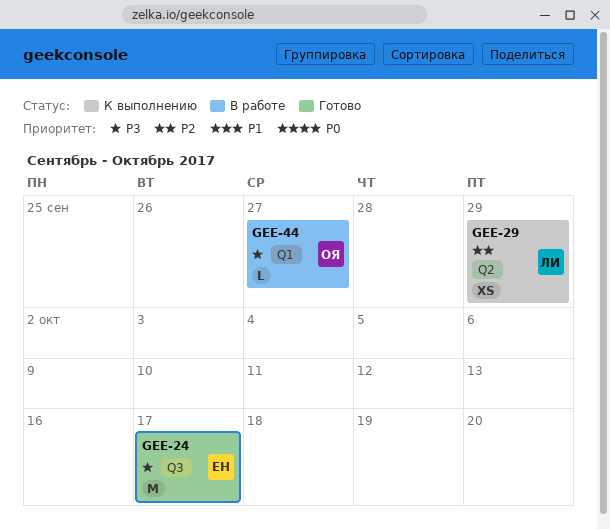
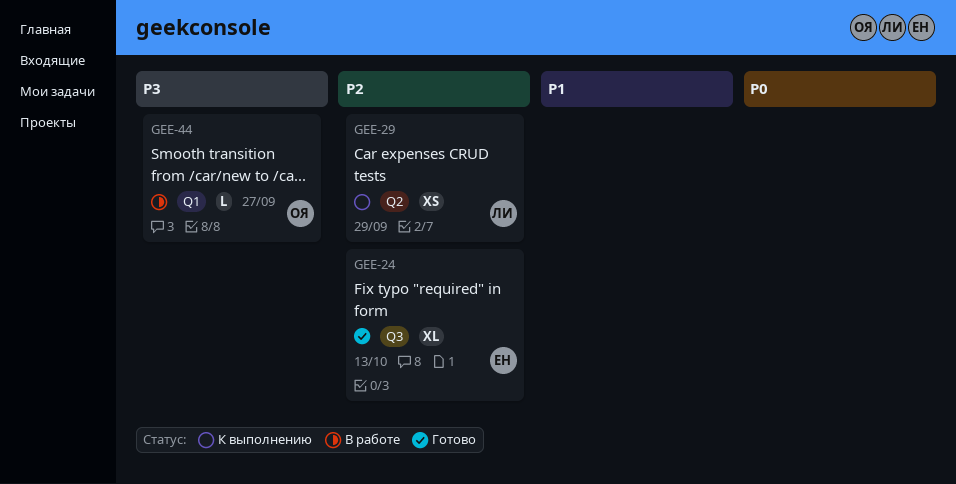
GEE-24, priority: P3 -> P2
GEE-24, estimate: M -> XL
GEE-24, due: Oct 17 -> Oct 13

